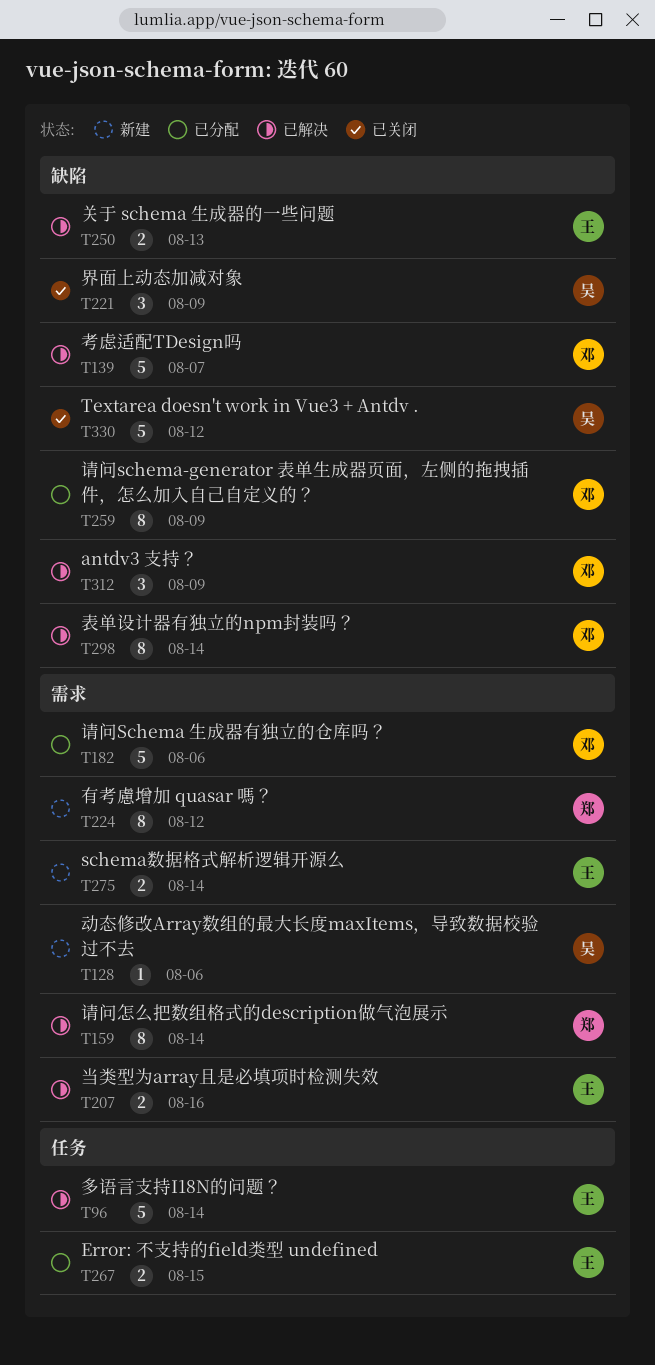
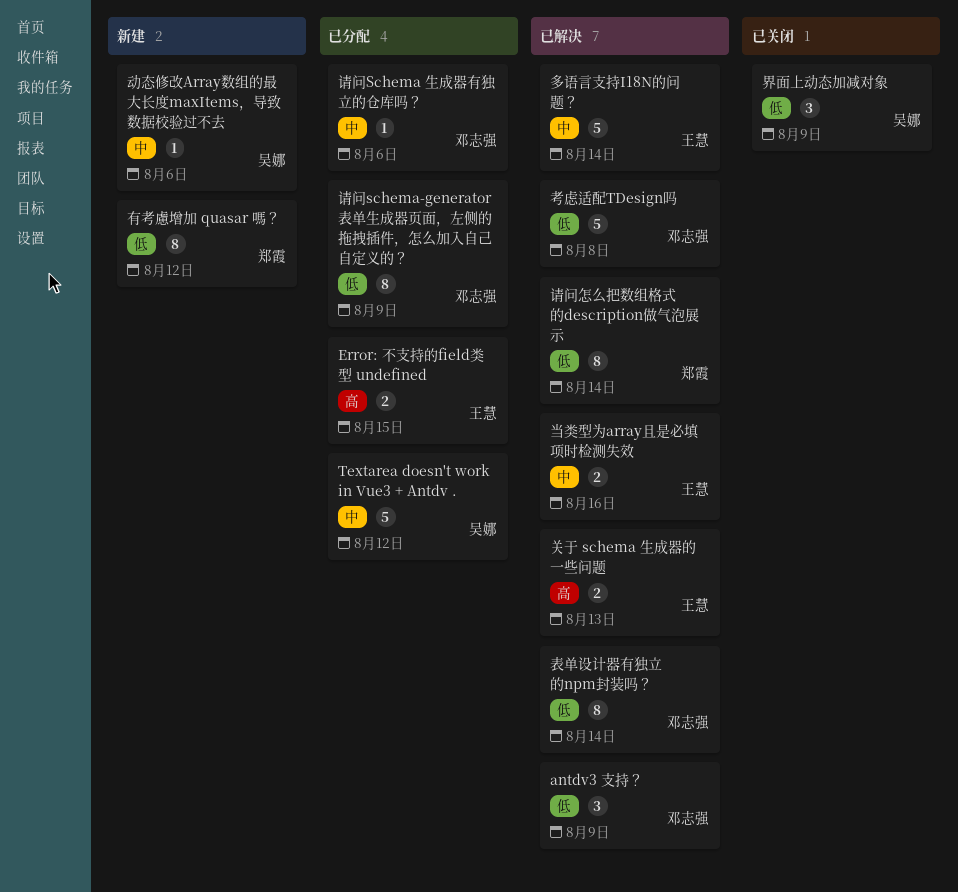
schema数据格式解析逻辑开源么: present -> none
Textarea doesn't work in Vue3 + Antdv ., status: 已关闭 -> 已分配
考虑适配TDesign吗, due: Aug 7 -> Aug 8
请问Schema 生成器有独立的仓库吗？, estimate: 5 -> 1

